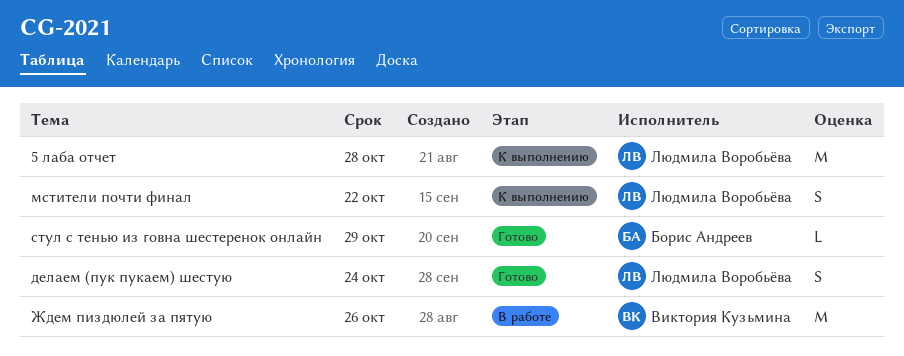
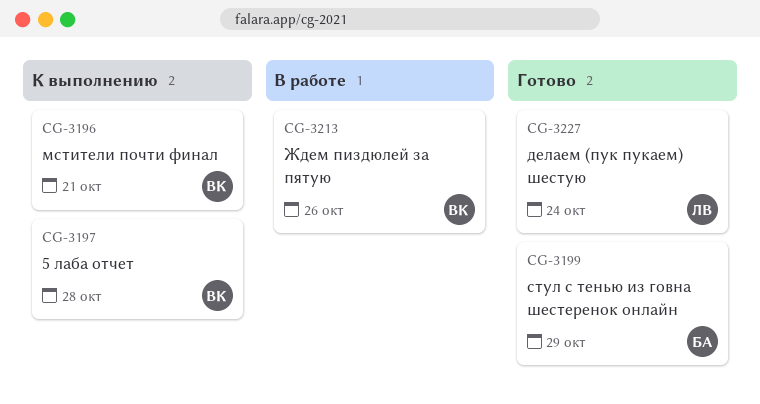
5 лаба отчет, owner: Людмила Воробьёва -> Виктория Кузьмина
мстители почти финал, owner: Людмила Воробьёва -> Виктория Кузьмина
мстители почти финал, due: Oct 22 -> Oct 21

